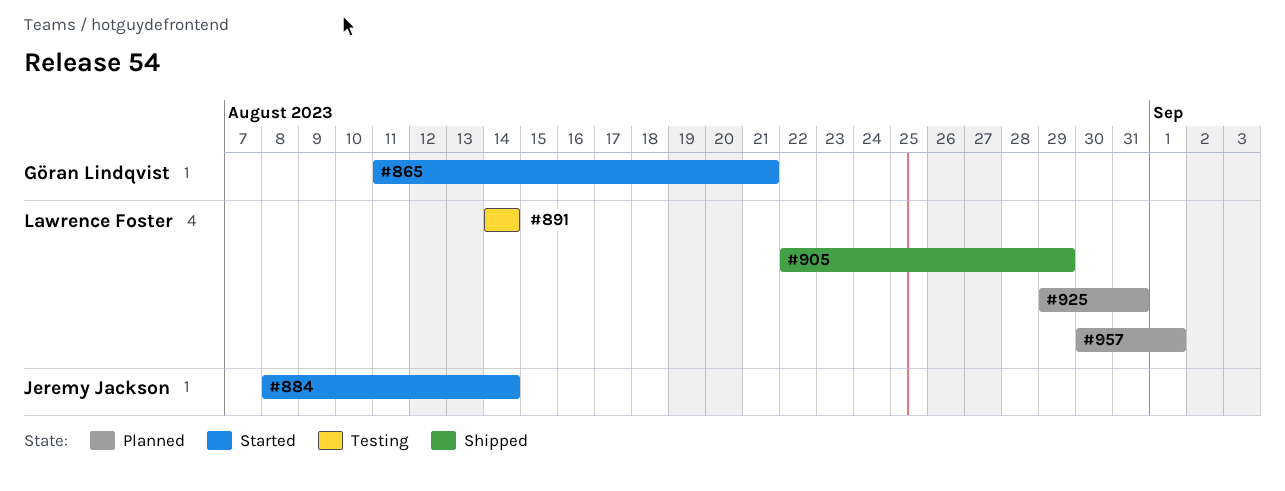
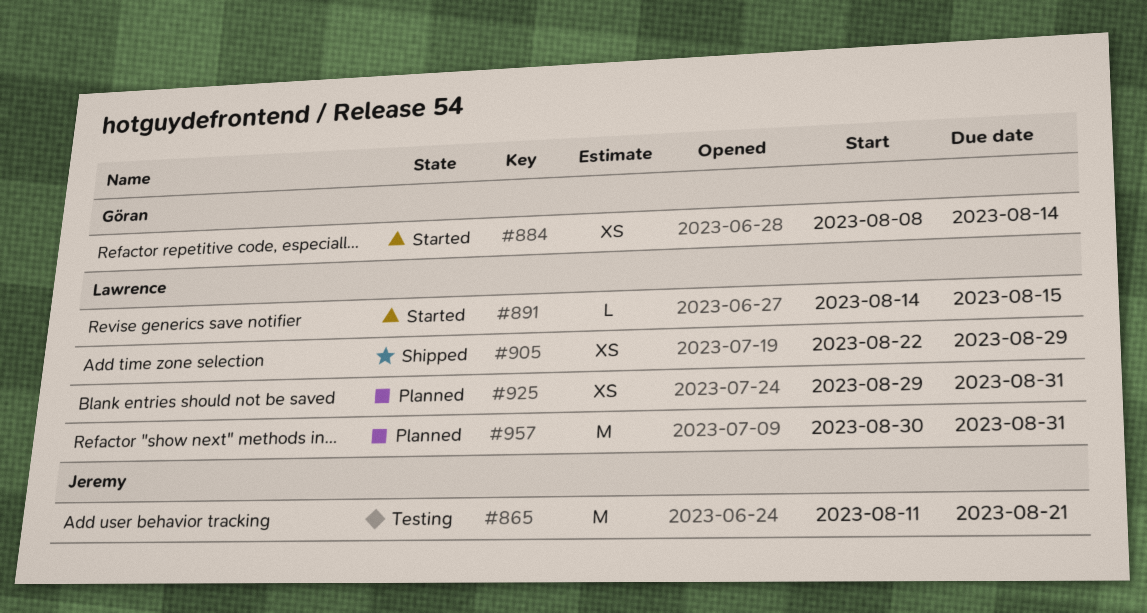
#865, status: Started -> Testing
#865, owner: Göran Lindqvist -> Jeremy Jackson
#884, owner: Jeremy Jackson -> Göran Lindqvist
#891, status: Testing -> Started
#891, due: Aug 14 -> Aug 15
#957, due: Sep 1 -> Aug 31

